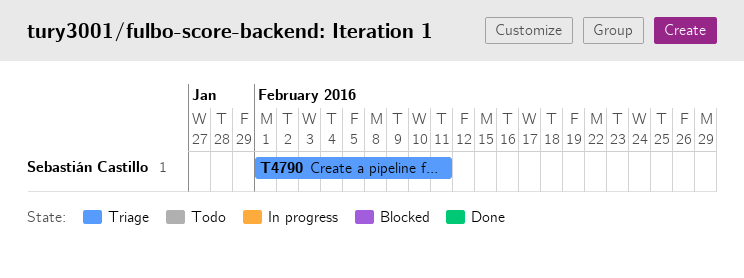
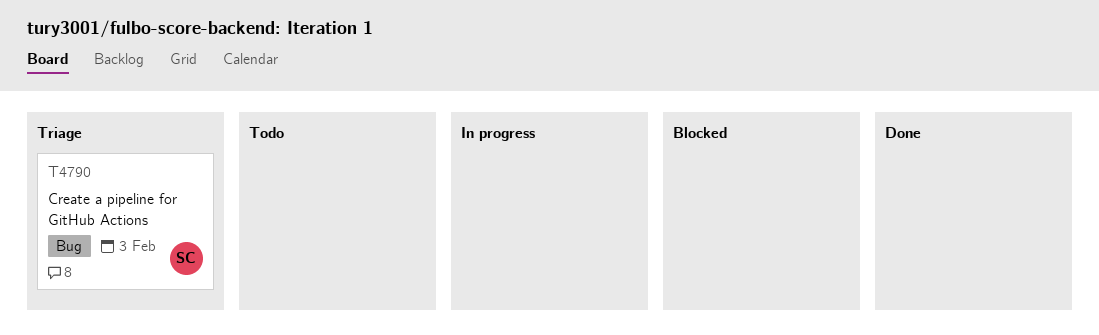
T4790, due: Feb 11 -> Feb 3

